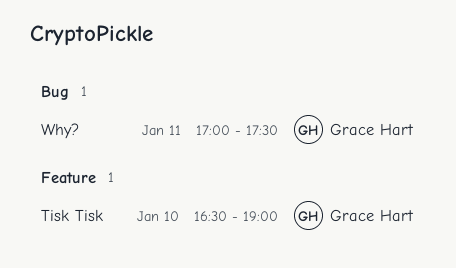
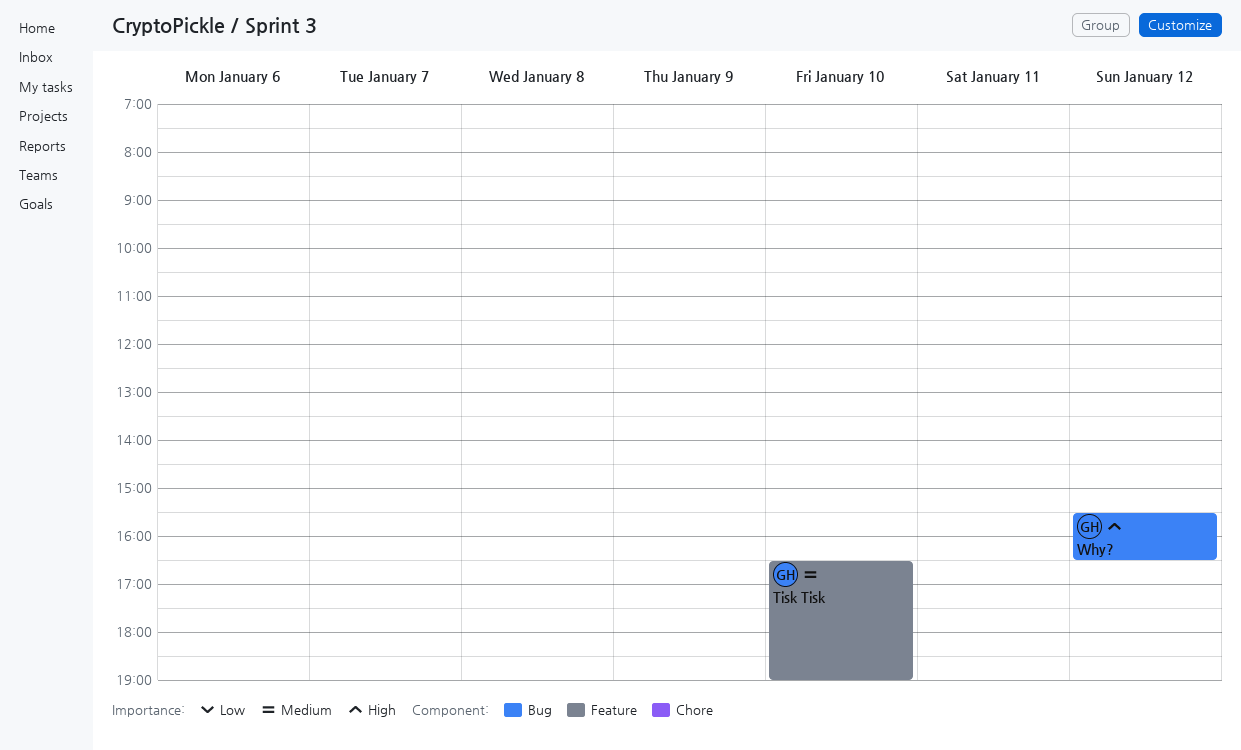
Why?, day: Jan 11 -> Jan 12
Why?, begins: 17:00 -> 15:30
Why?, ends: 17:30 -> 16:30

